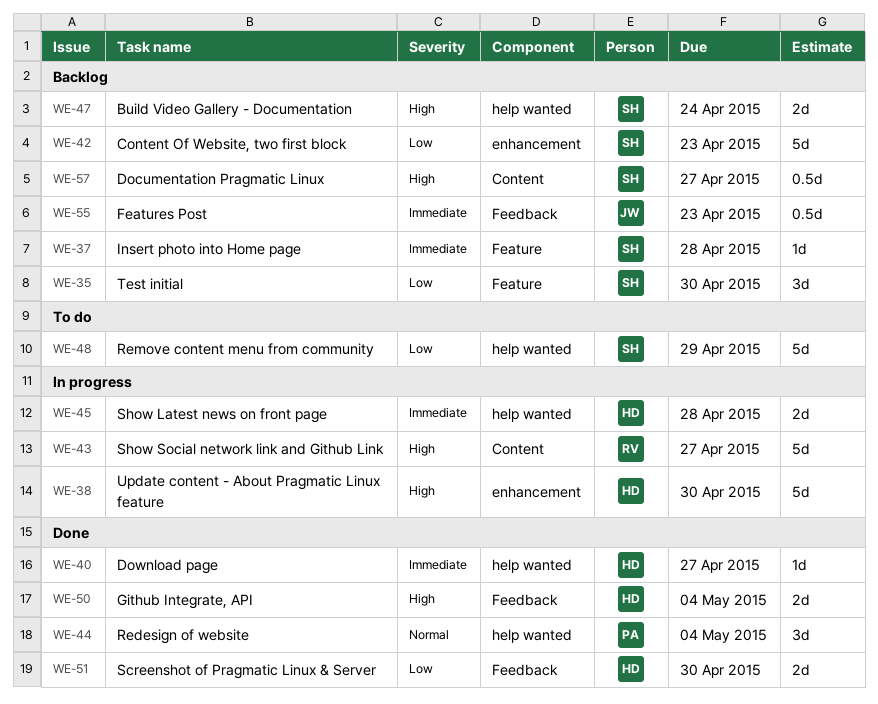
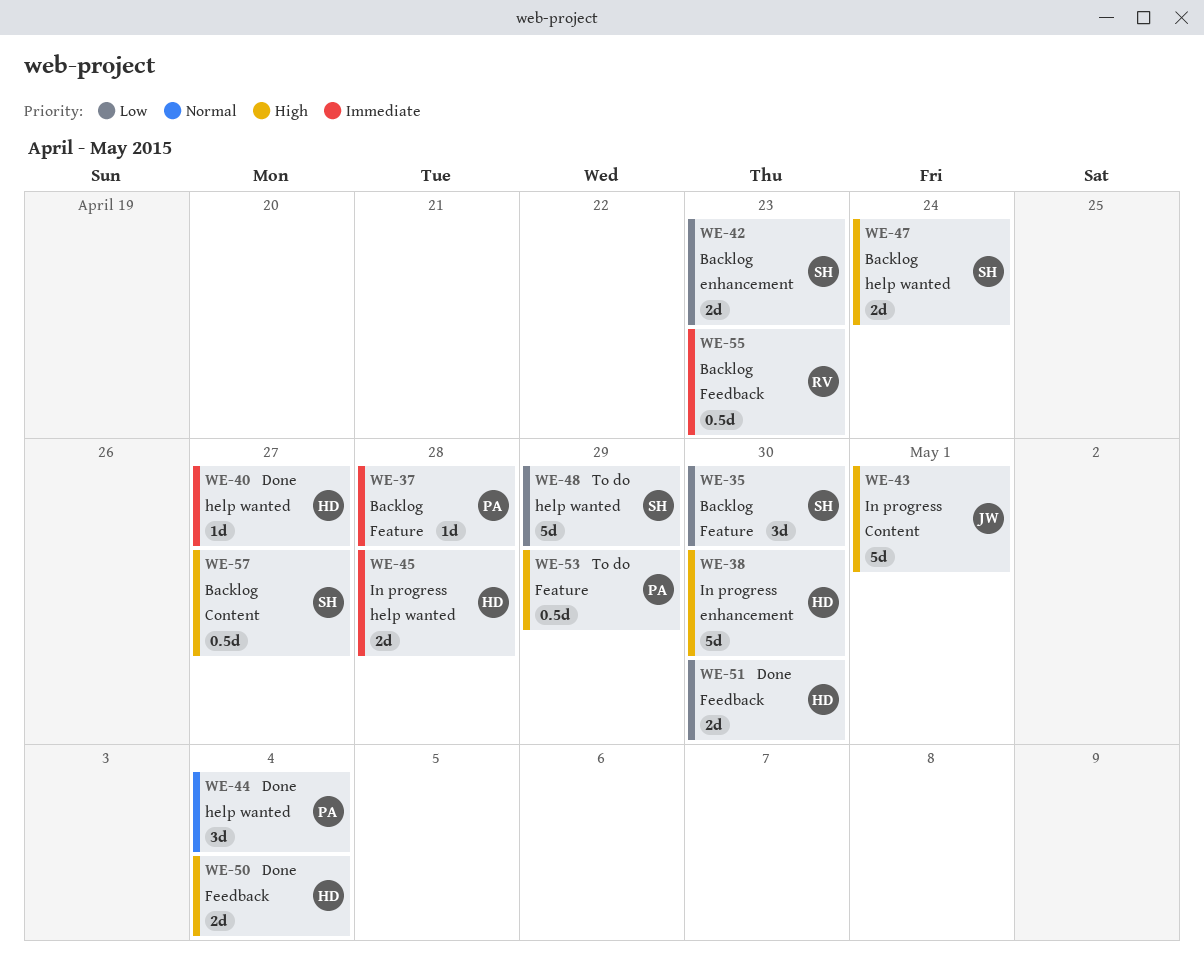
WE-37, owner: SH -> PA
WE-42, estimate: 5d -> 2d
WE-43, owner: RV -> JW
WE-43, due: Apr 27 -> May 1
WE-53: none -> present
WE-55, owner: JW -> RV

